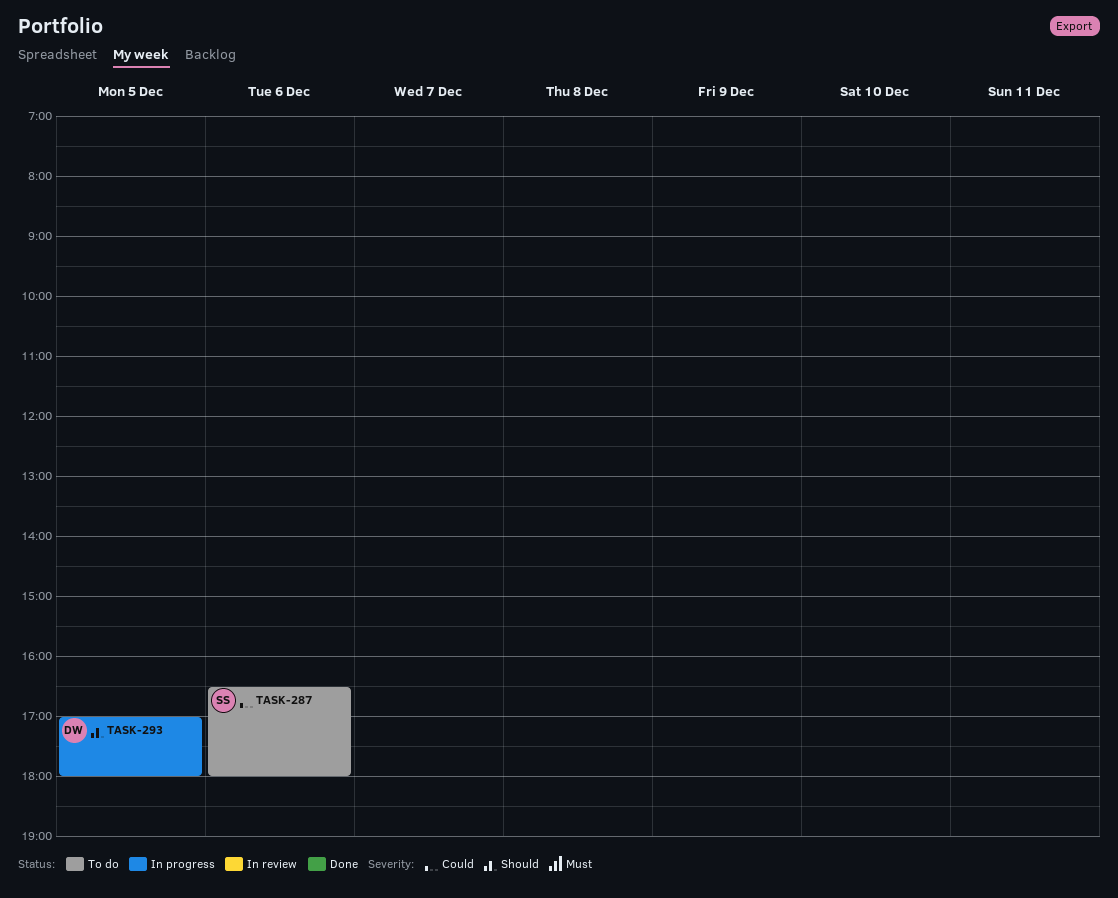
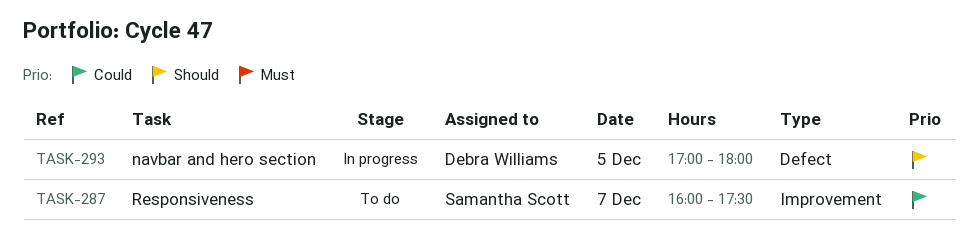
TASK-287, day: Dec 6 -> Dec 7
TASK-287, begins: 16:30 -> 16:00
TASK-287, ends: 18:00 -> 17:30

